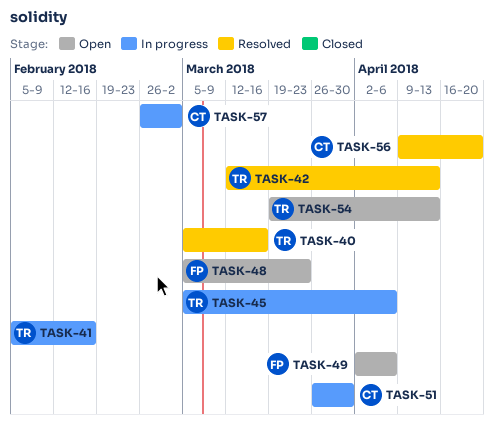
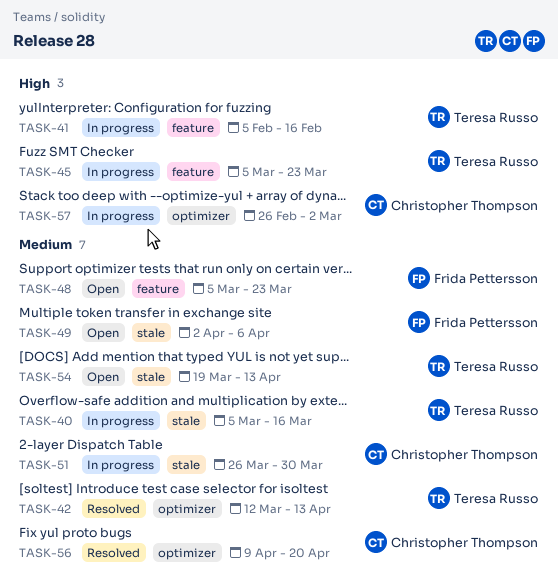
TASK-40, status: Resolved -> In progress
TASK-45, due: Apr 6 -> Mar 23

